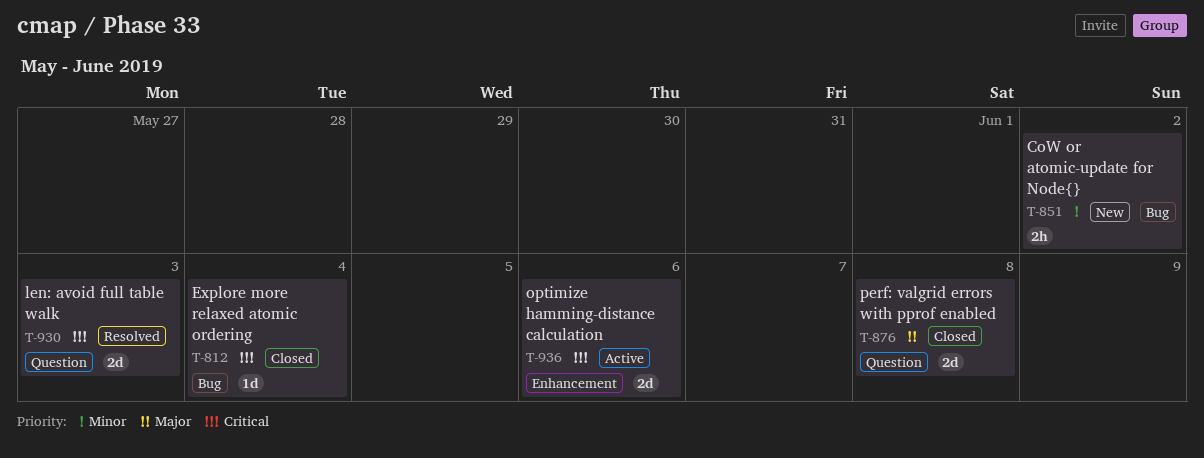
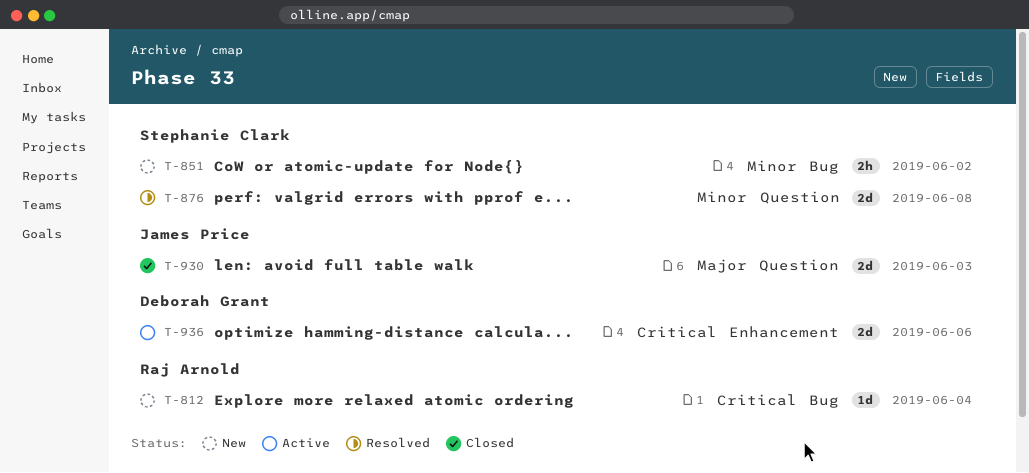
T-812, status: Closed -> New
T-876, status: Closed -> Resolved
T-876, priority: Major -> Minor
T-930, status: Resolved -> Closed
T-930, priority: Critical -> Major

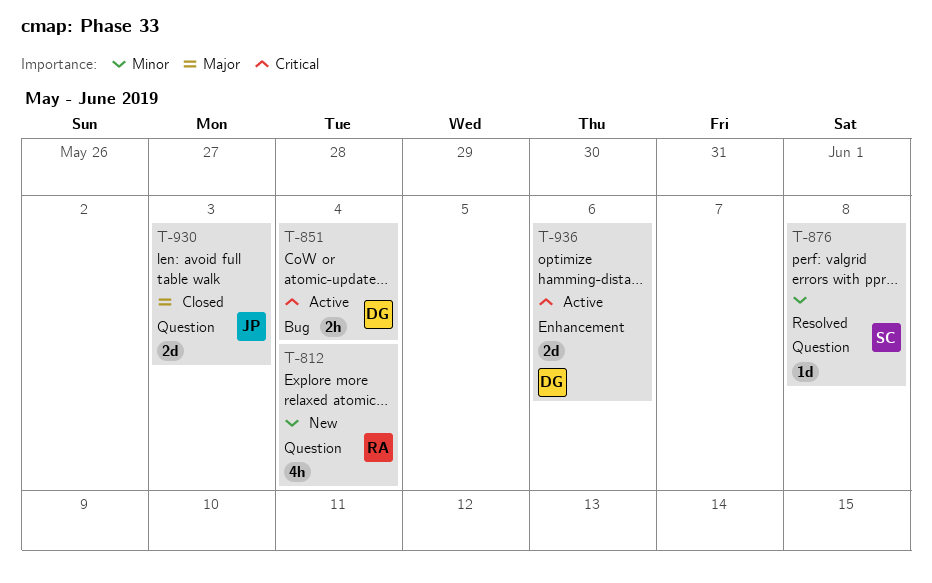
T-812, priority: Critical -> Minor
T-812, label: Bug -> Question
T-812, estimate: 1d -> 4h
T-851, status: New -> Active
T-851, owner: Stephanie Clark -> Deborah Grant
T-851, priority: Minor -> Critical
T-851, due: Jun 2 -> Jun 4
T-876, estimate: 2d -> 1d

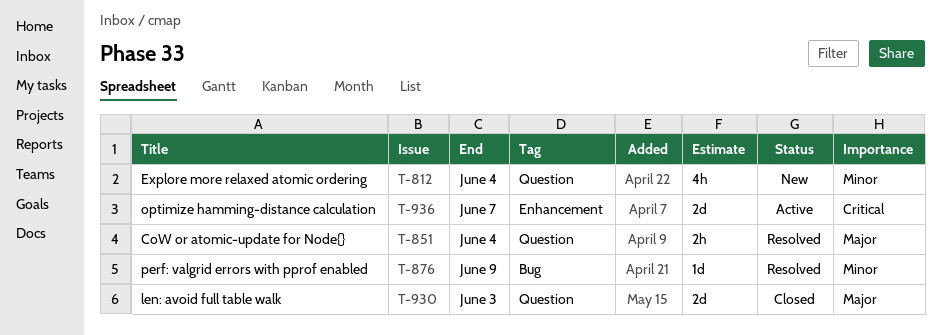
T-851, status: Active -> Resolved
T-851, priority: Critical -> Major
T-851, label: Bug -> Question
T-876, label: Question -> Bug
T-876, due: Jun 8 -> Jun 9
T-936, due: Jun 6 -> Jun 7

